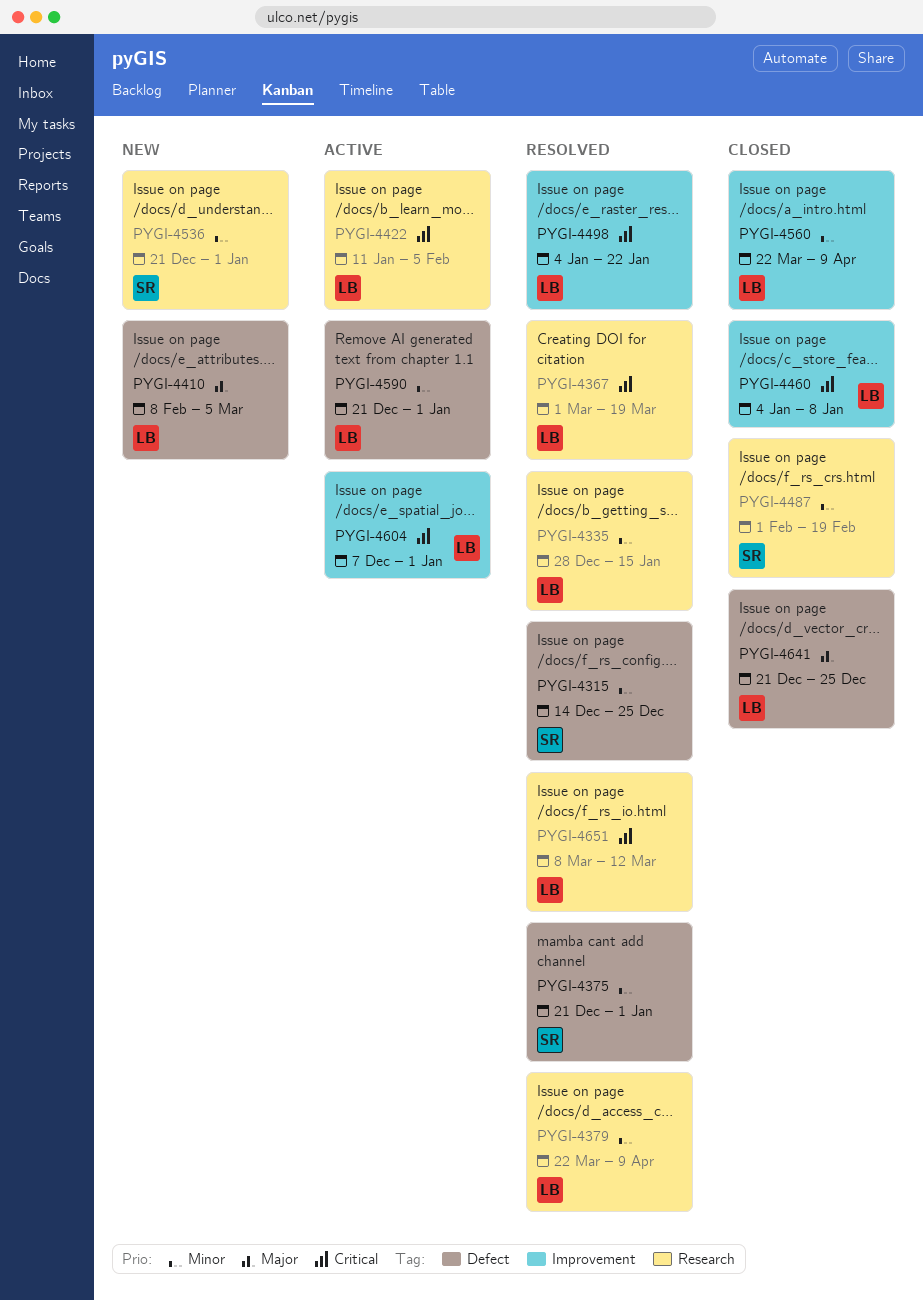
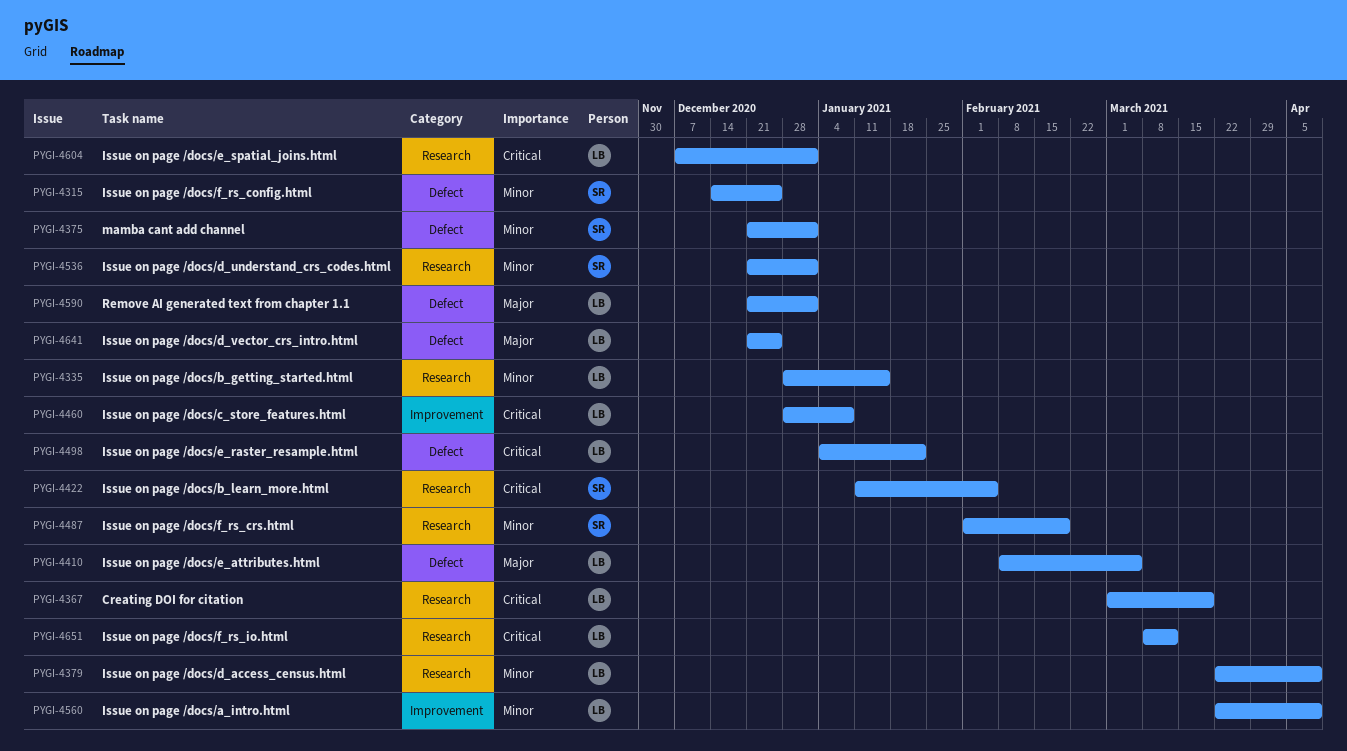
PYGI-4422, owner: LB -> SR
PYGI-4460, start: Jan 4 -> Dec 28
PYGI-4498, label: Improvement -> Defect
PYGI-4590, priority: Minor -> Major
PYGI-4604, label: Improvement -> Research

